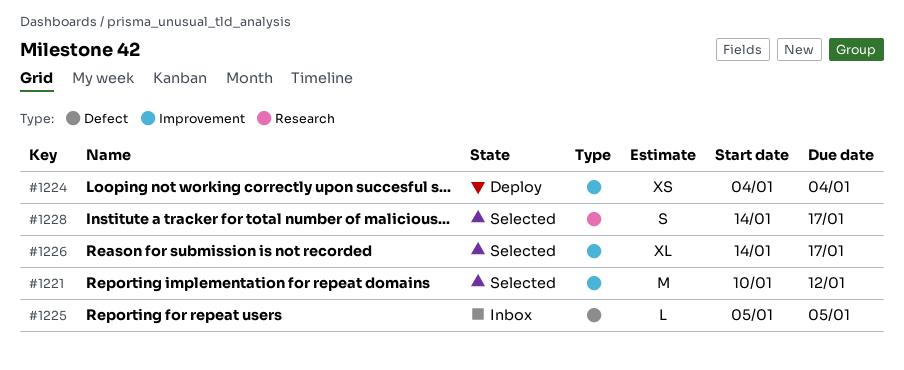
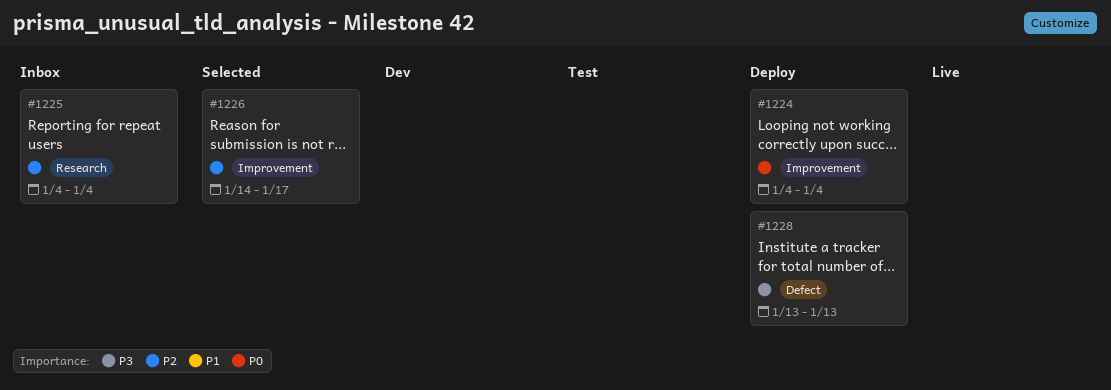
#1221: present -> none
#1225, label: Defect -> Research
#1225, start: Jan 5 -> Jan 4
#1225, due: Jan 5 -> Jan 4
#1228, status: Selected -> Deploy
#1228, label: Research -> Defect
#1228, start: Jan 14 -> Jan 13
#1228, due: Jan 17 -> Jan 13

